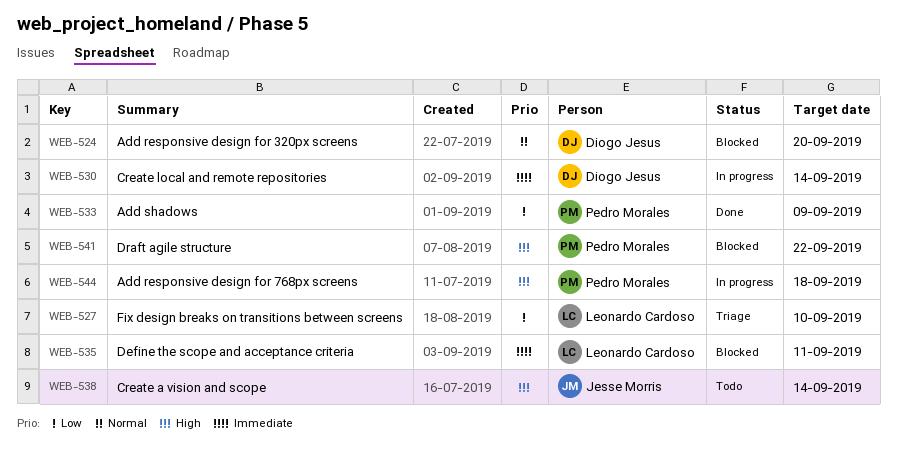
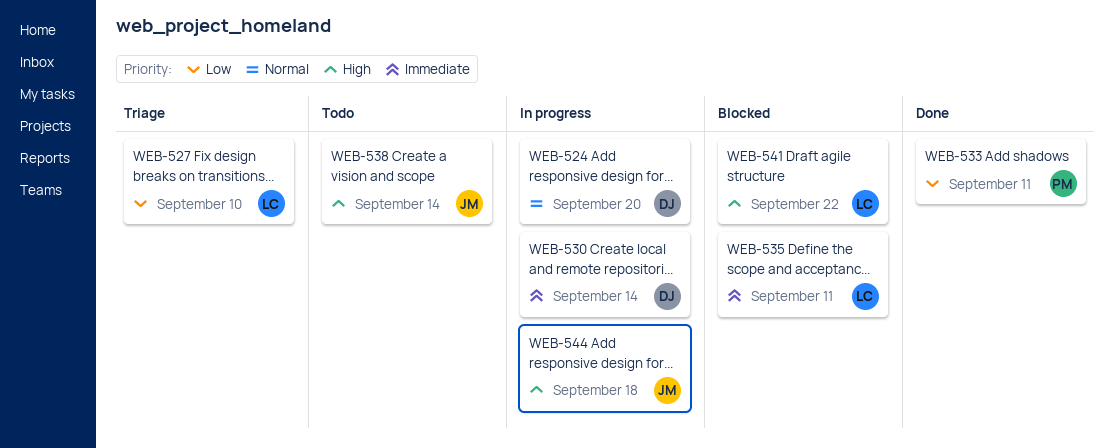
WEB-524, status: Blocked -> In progress
WEB-533, due: Sep 9 -> Sep 11
WEB-541, owner: Pedro Morales -> Leonardo Cardoso
WEB-544, owner: Pedro Morales -> Jesse Morris

